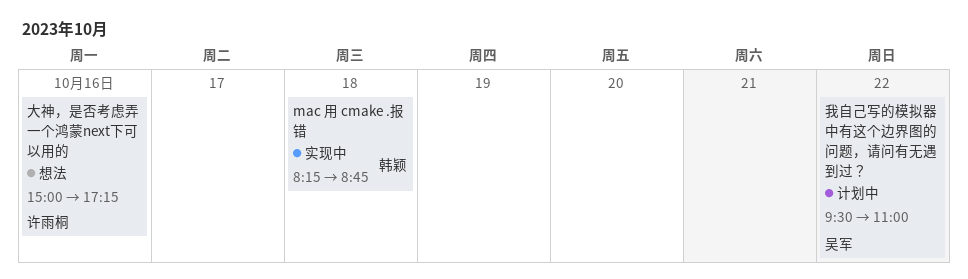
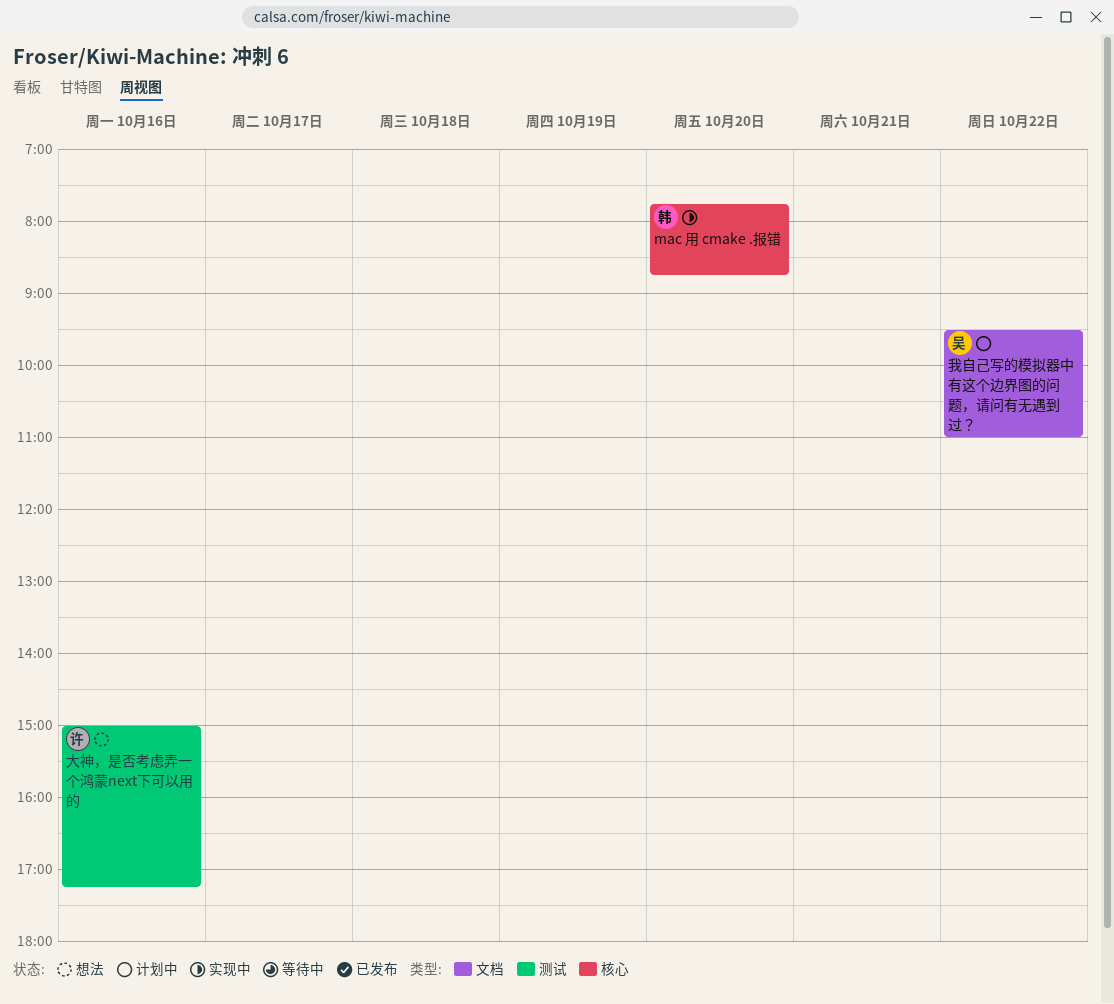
mac 用 cmake .报错, day: Oct 18 -> Oct 20
mac 用 cmake .报错, begins: 08:15 -> 07:45

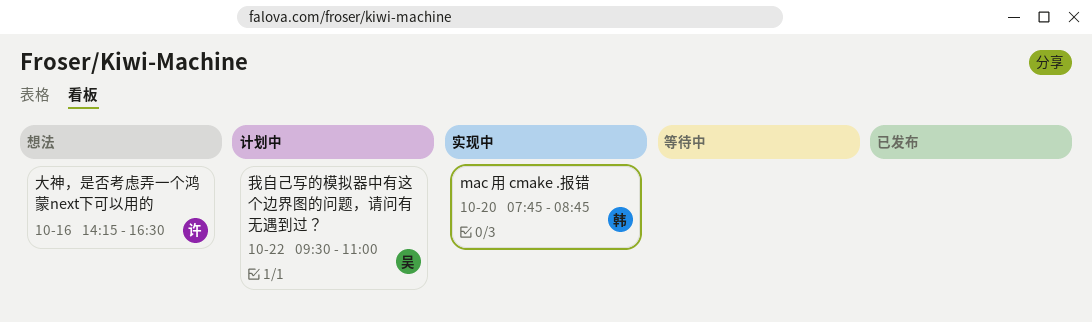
大神，是否考虑弄一个鸿蒙next下可以用的, begins: 15:00 -> 14:15
大神，是否考虑弄一个鸿蒙next下可以用的, ends: 17:15 -> 16:30

